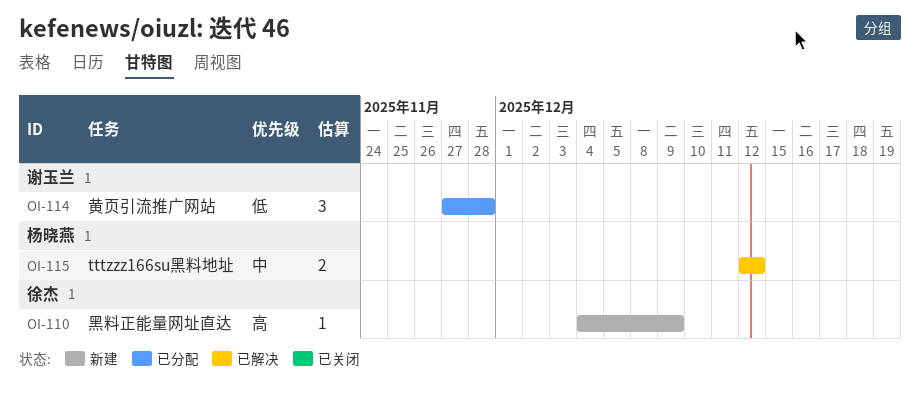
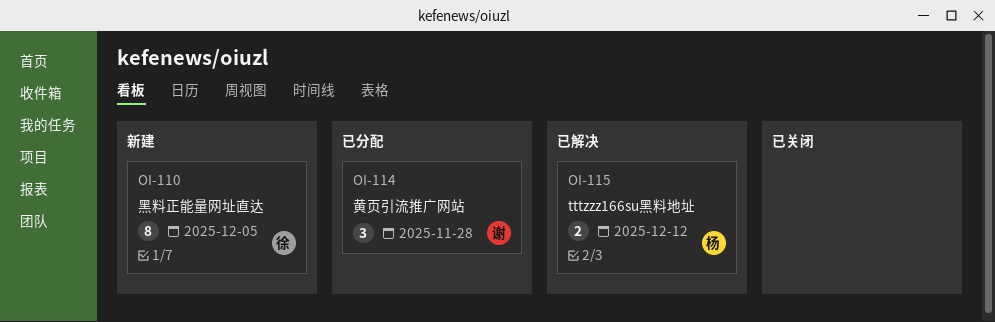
OI-110, estimate: 1 -> 8
OI-110, due: Dec 9 -> Dec 5

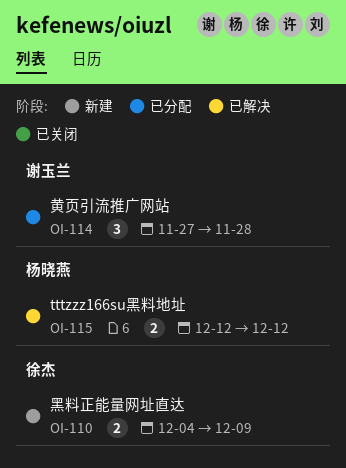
OI-110, estimate: 8 -> 2
OI-110, due: Dec 5 -> Dec 9

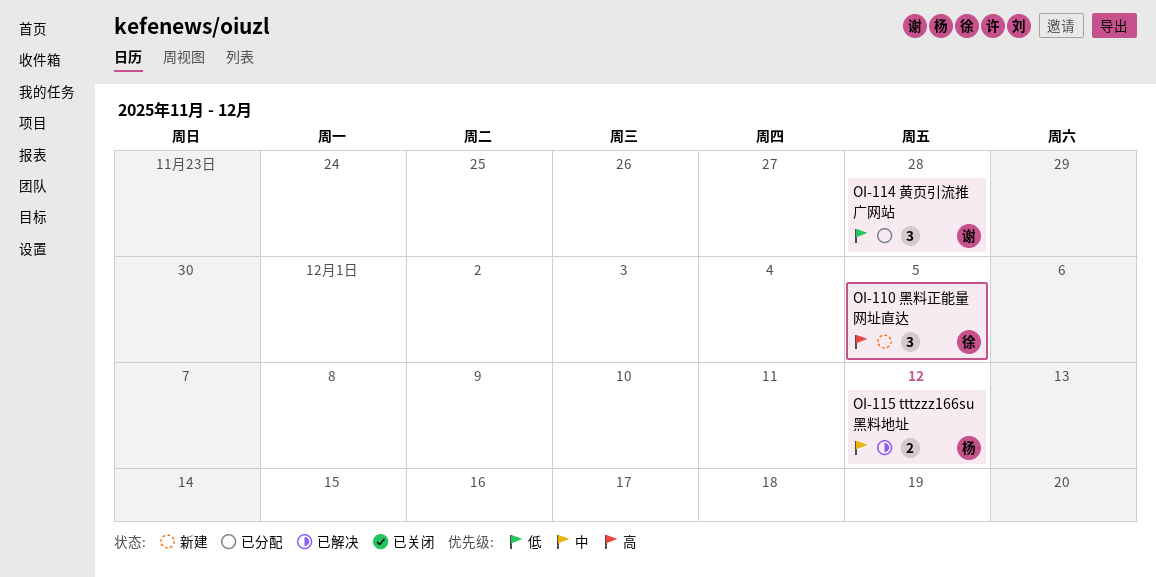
OI-110, estimate: 2 -> 3
OI-110, due: Dec 9 -> Dec 5

